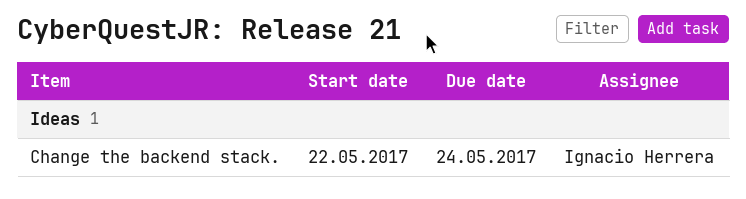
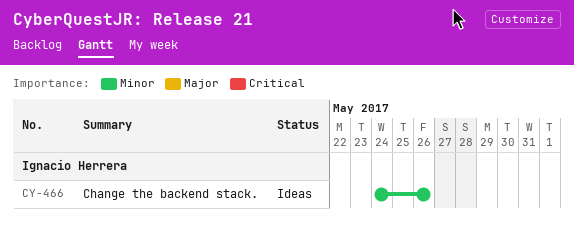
Change the backend stack., start: May 22 -> May 24
Change the backend stack., due: May 24 -> May 26

